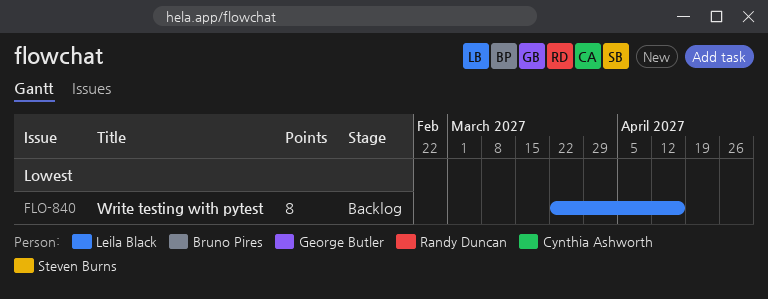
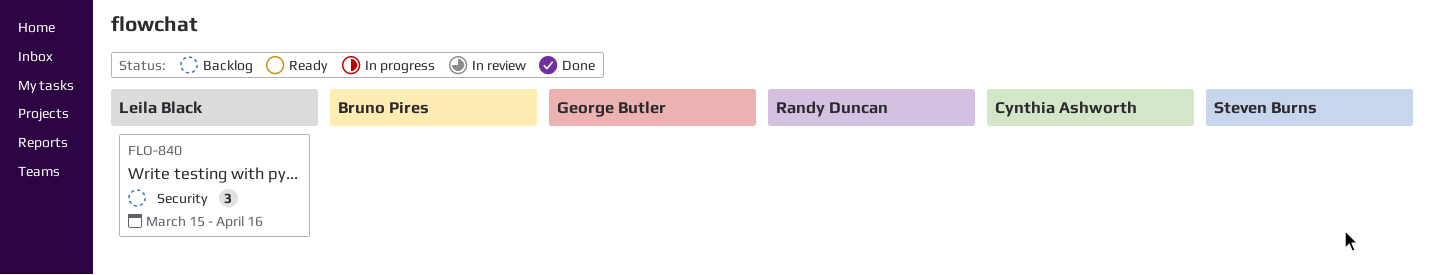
FLO-840, estimate: 8 -> 3
FLO-840, start: Mar 22 -> Mar 15

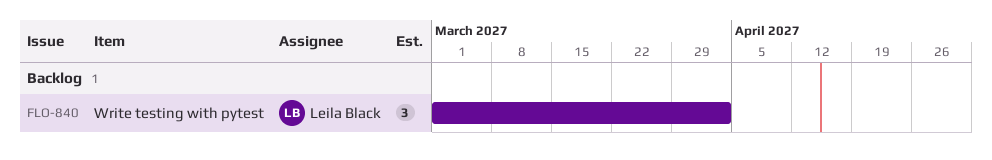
FLO-840, start: Mar 15 -> Mar 1
FLO-840, due: Apr 16 -> Apr 2

